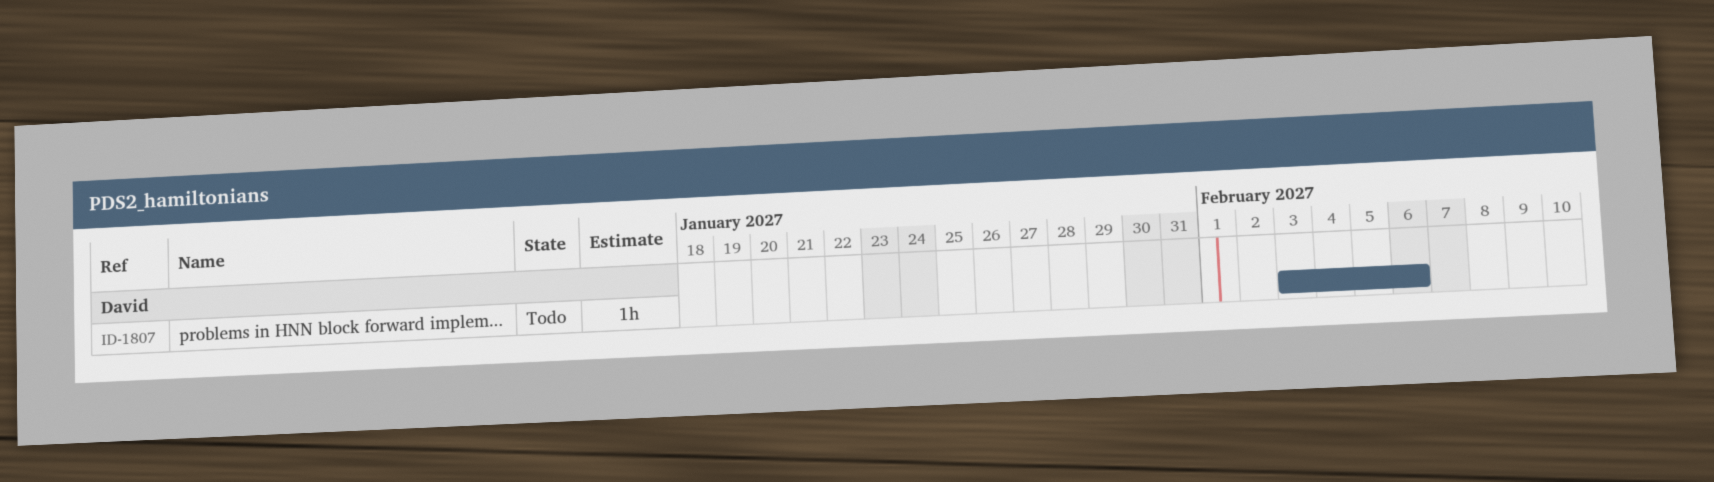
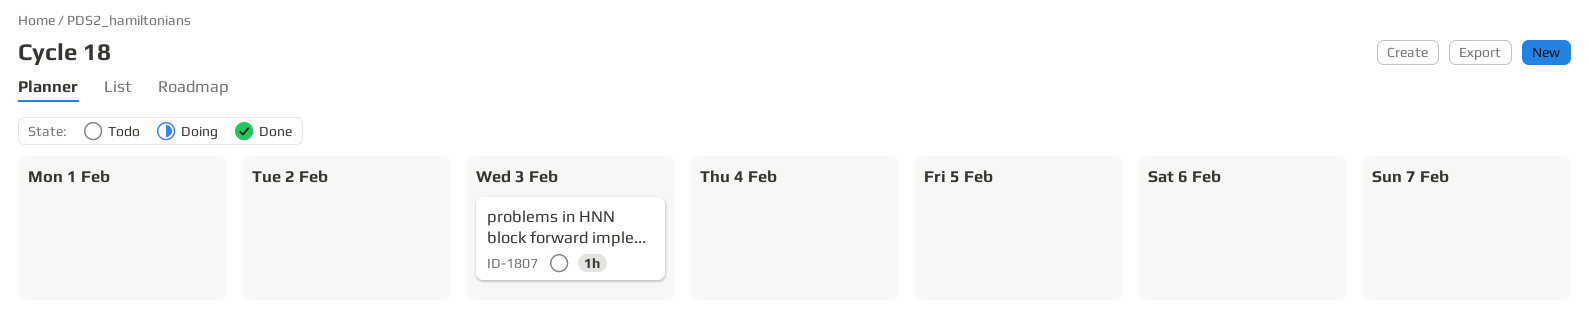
ID-1807, due: Feb 6 -> Feb 3

